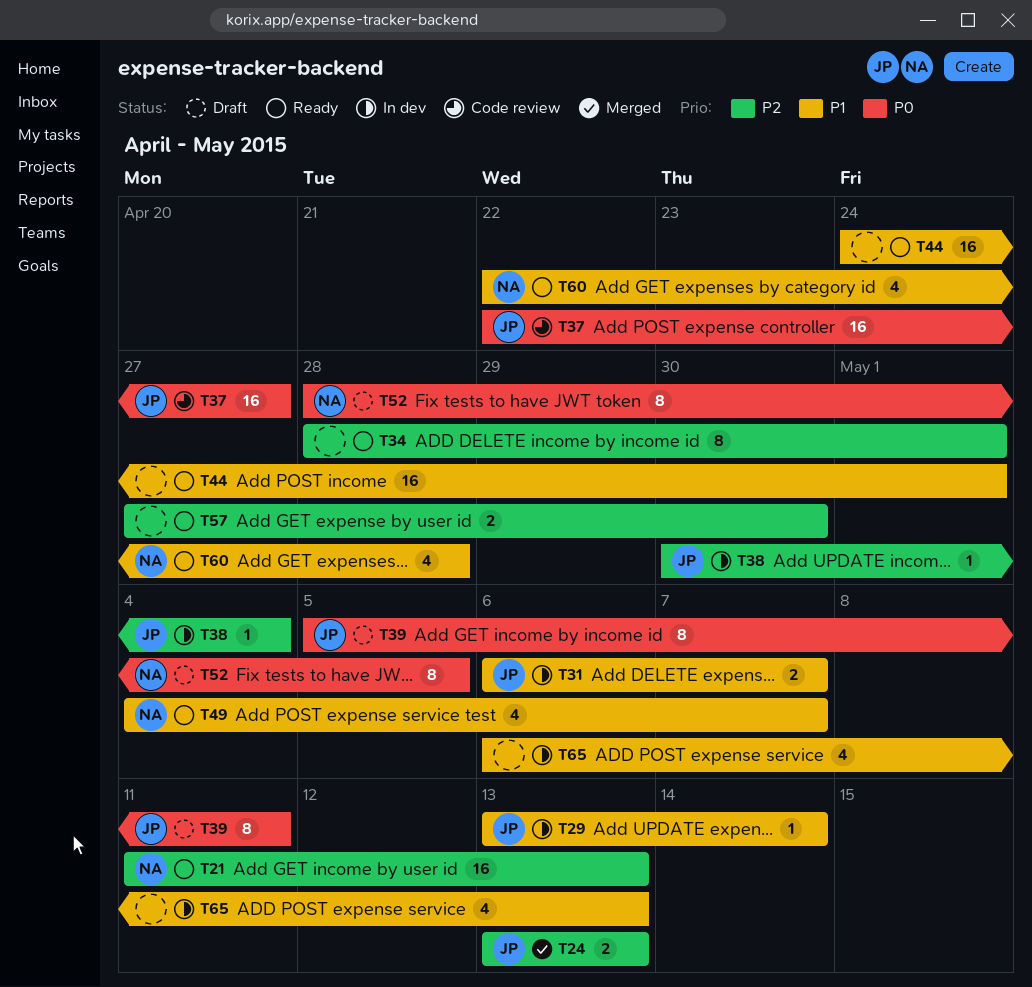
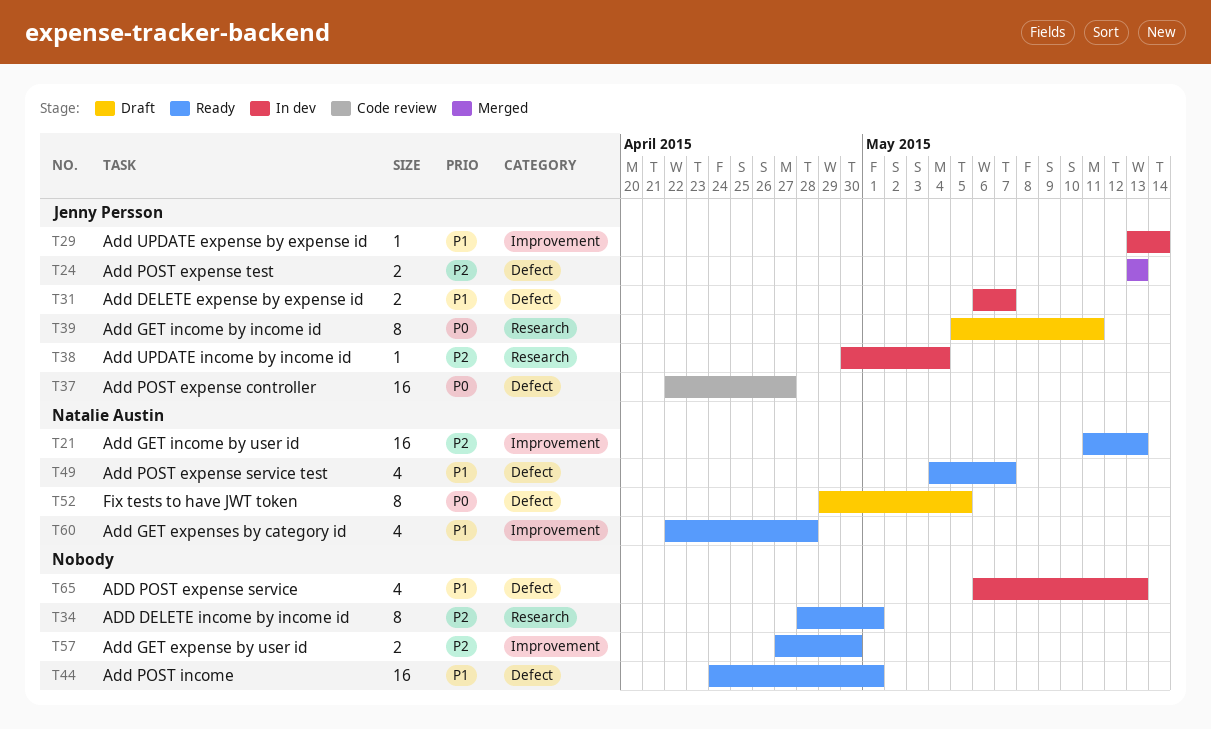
T52, start: Apr 28 -> Apr 29

